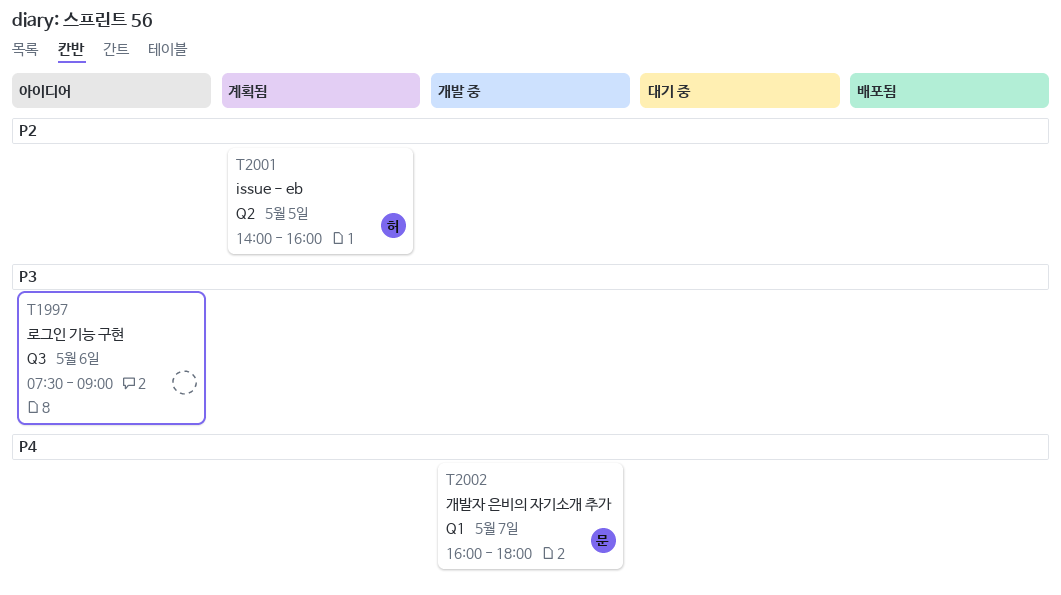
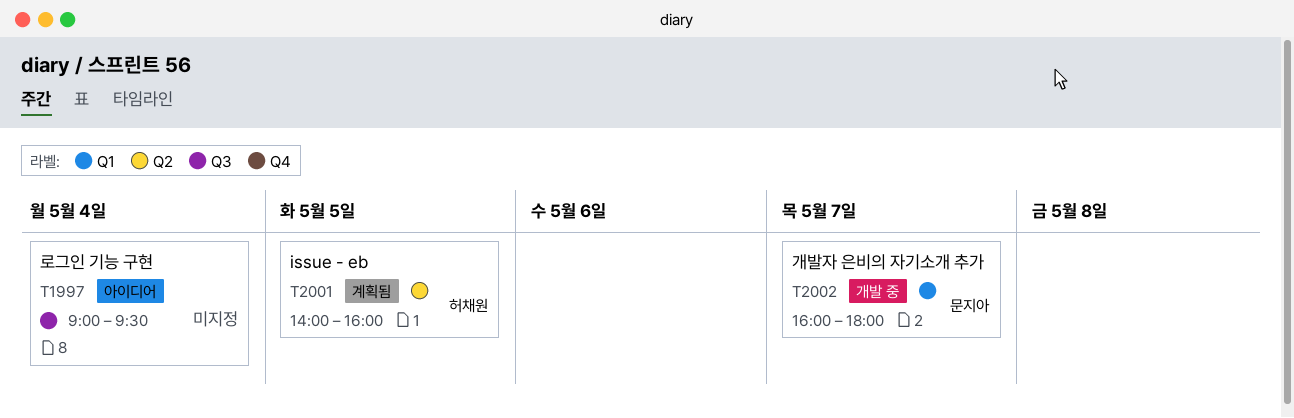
T1997, day: May 6 -> May 4
T1997, begins: 07:30 -> 09:00
T1997, ends: 09:00 -> 09:30

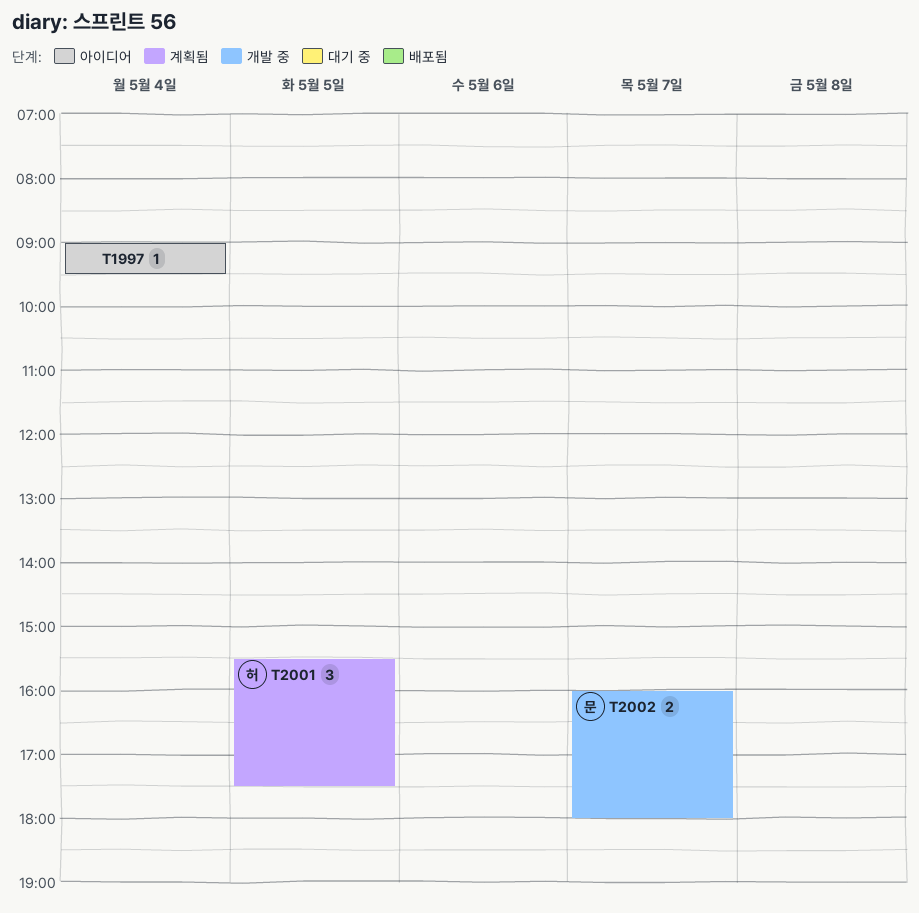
T2001, begins: 14:00 -> 15:30
T2001, ends: 16:00 -> 17:30

